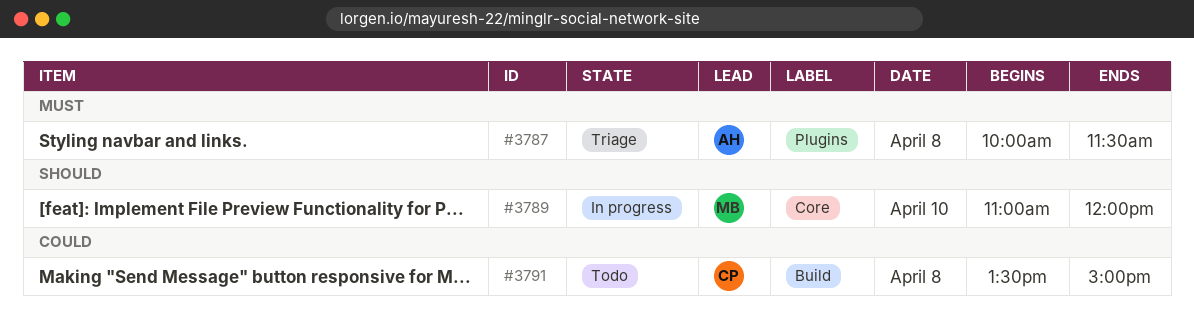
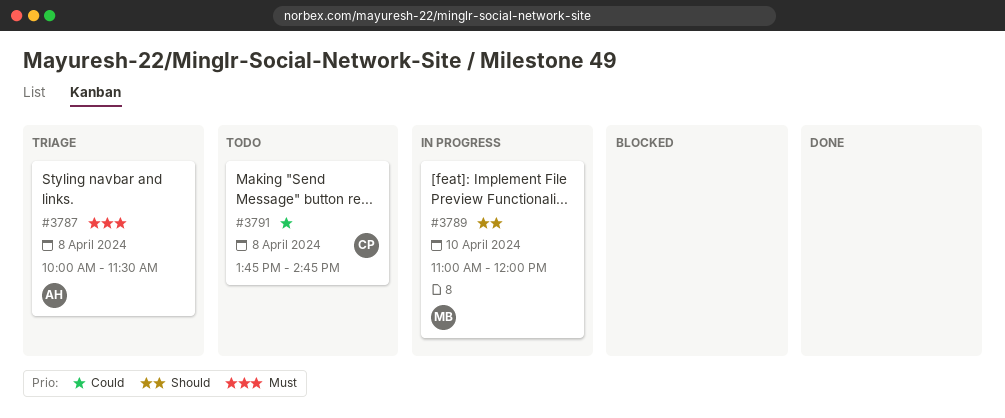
#3791, begins: 13:30 -> 13:45
#3791, ends: 15:00 -> 14:45

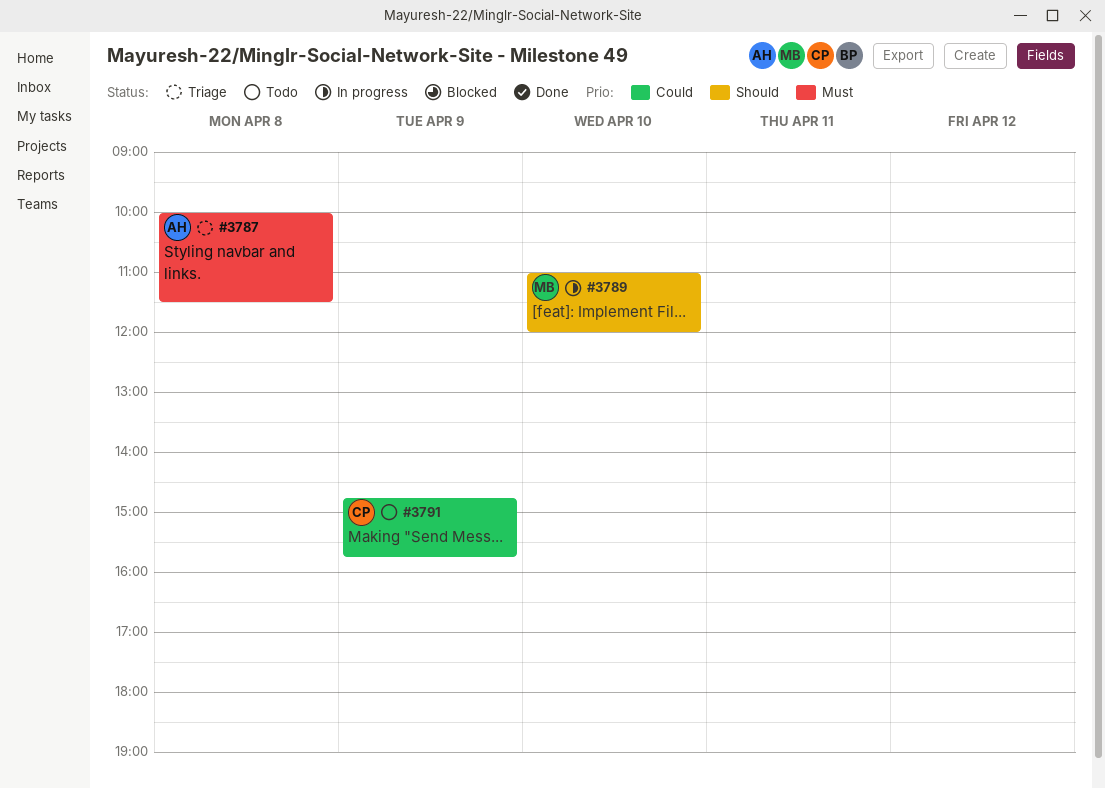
#3791, day: Apr 8 -> Apr 9
#3791, begins: 13:45 -> 14:45
#3791, ends: 14:45 -> 15:45

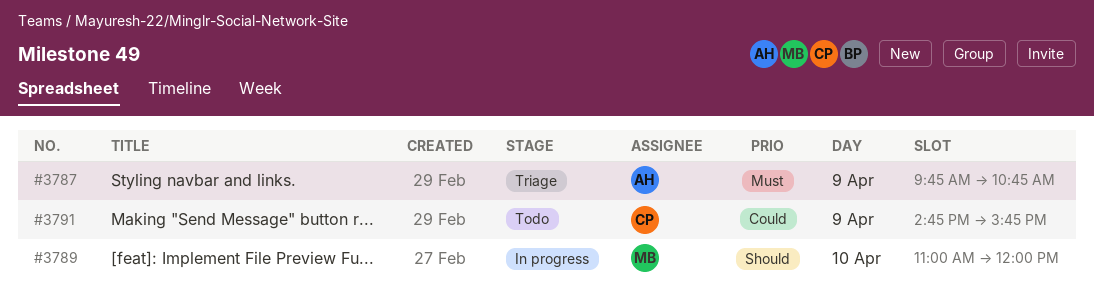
#3787, day: Apr 8 -> Apr 9
#3787, begins: 10:00 -> 09:45
#3787, ends: 11:30 -> 10:45

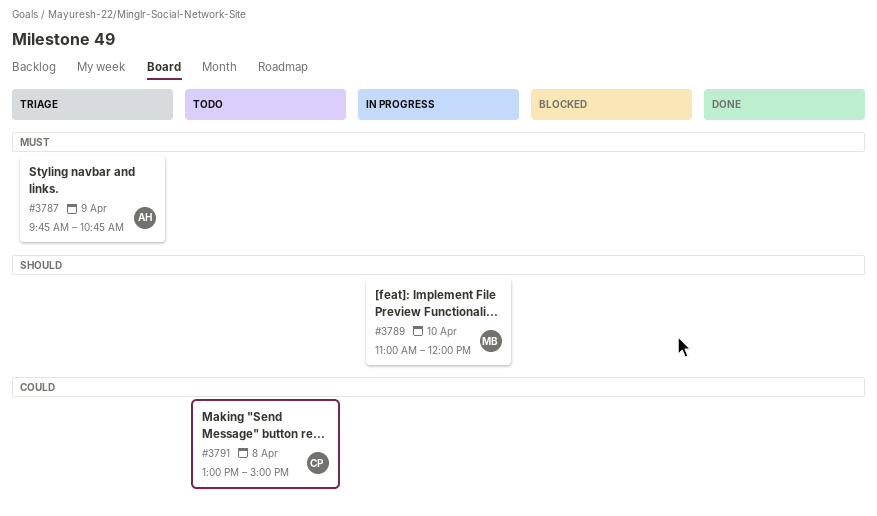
#3791, day: Apr 9 -> Apr 8
#3791, begins: 14:45 -> 13:00
#3791, ends: 15:45 -> 15:00

